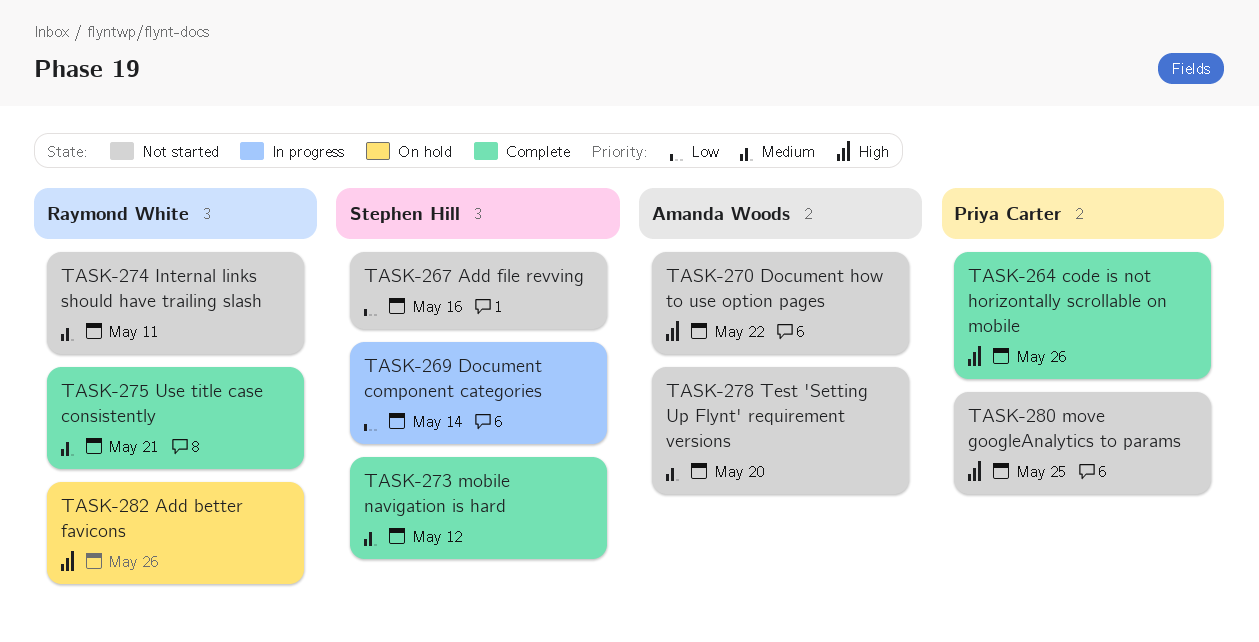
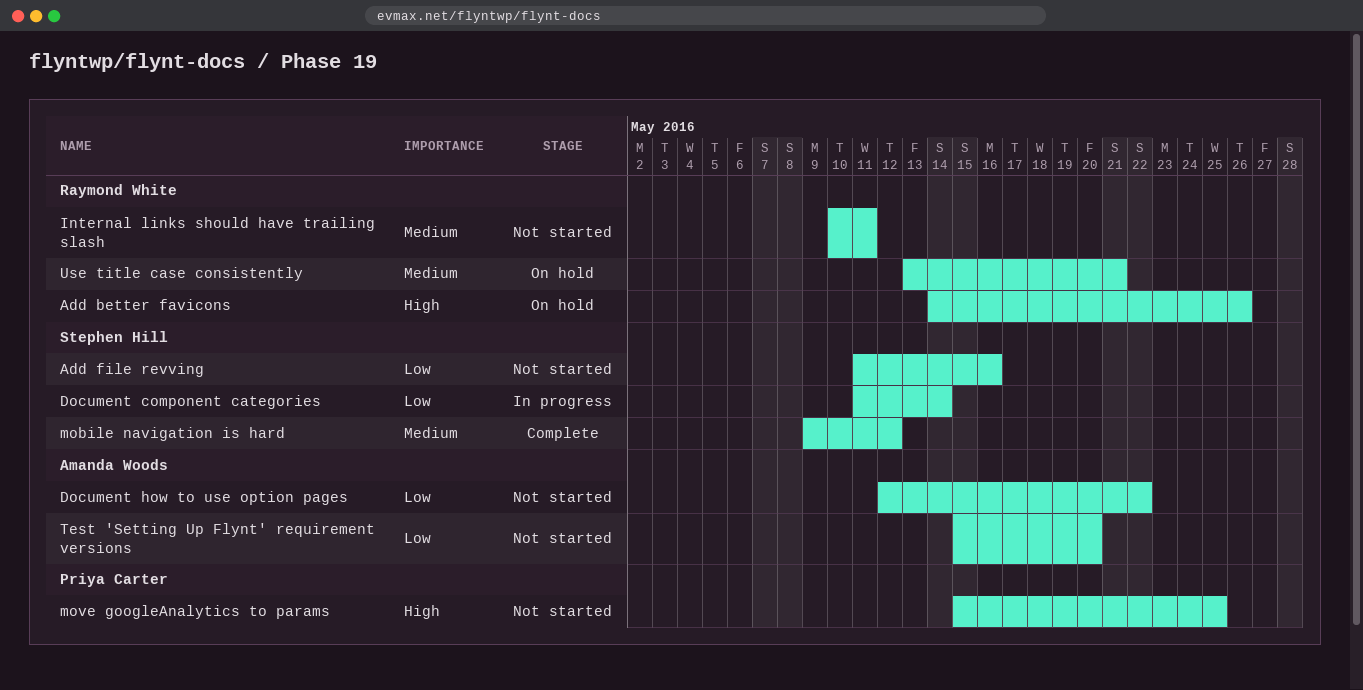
code is not horizontally scrollable on mobile: present -> none
Document how to use option pages, priority: High -> Low
Test 'Setting Up Flynt' requirement versions, priority: Medium -> Low
Use title case consistently, status: Complete -> On hold

